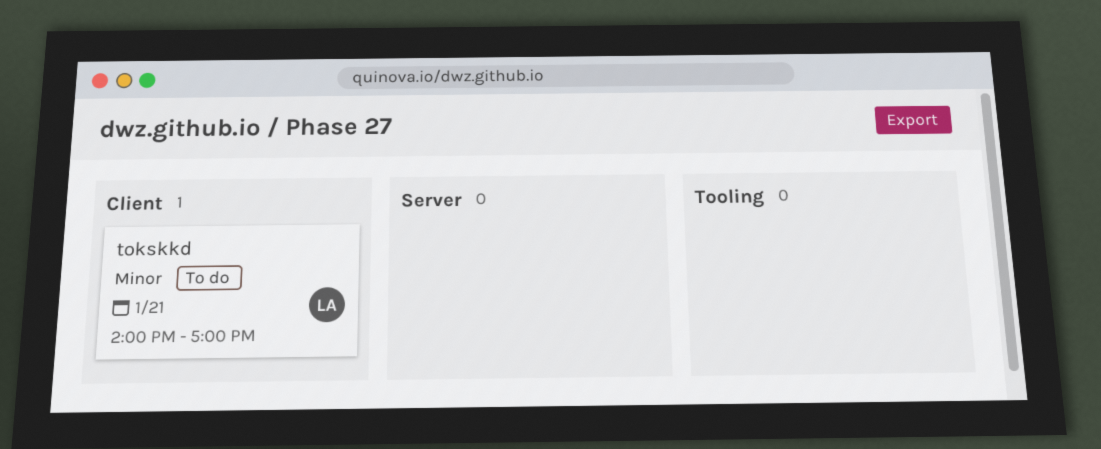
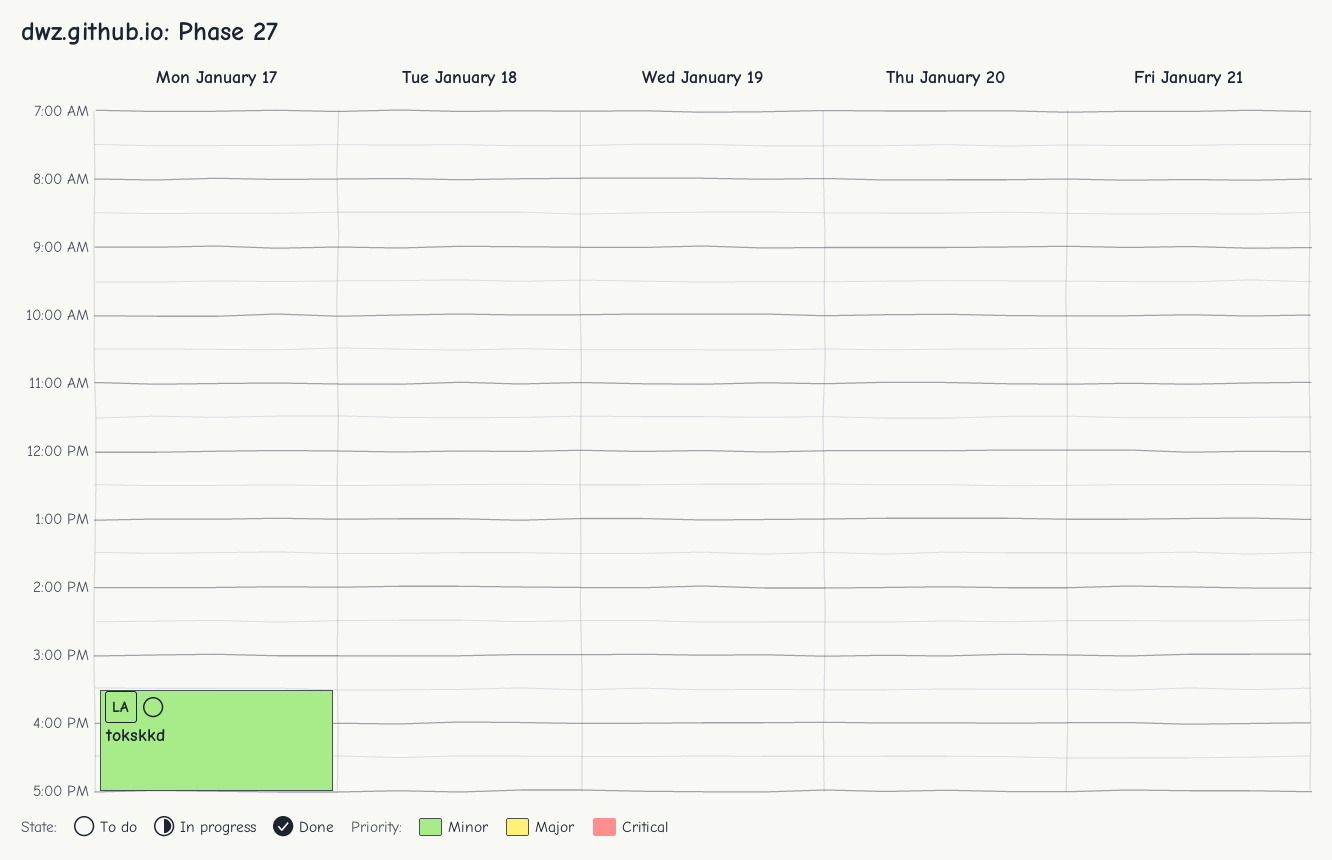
tokskkd, day: Jan 21 -> Jan 17
tokskkd, begins: 14:00 -> 15:30

